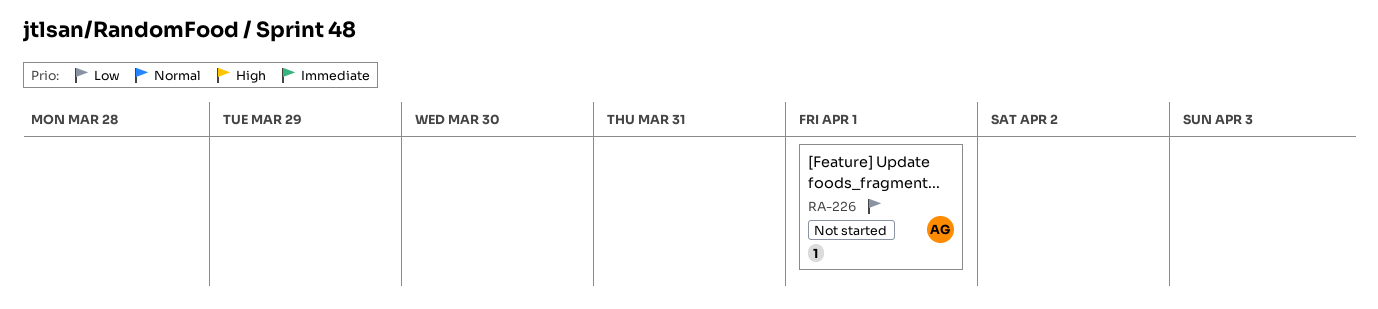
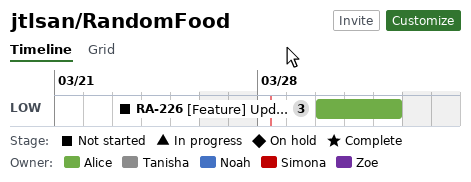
RA-226, estimate: 1 -> 3

